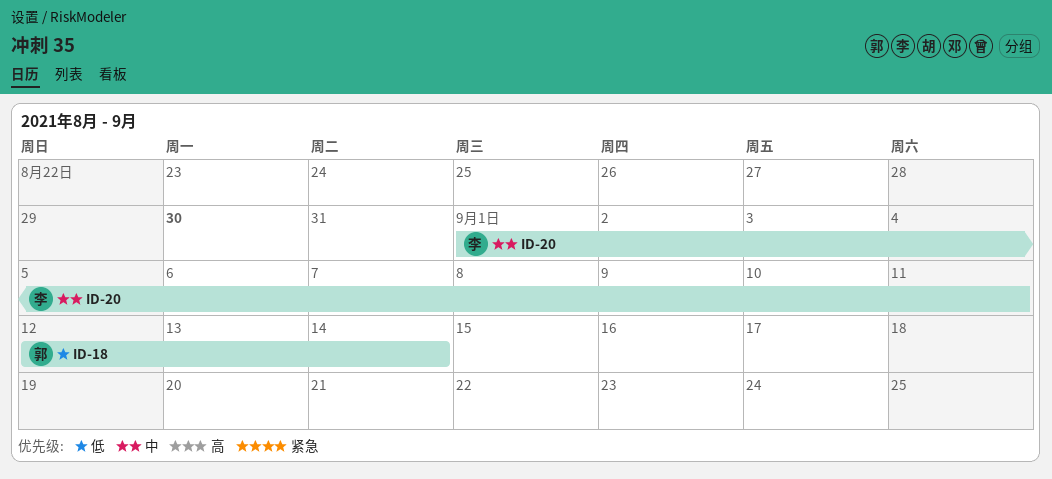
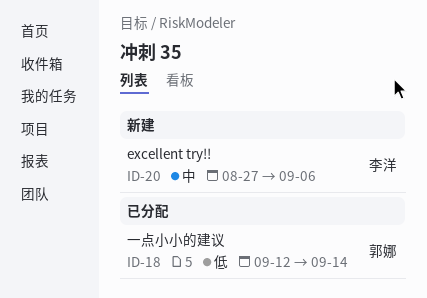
ID-20, start: Sep 1 -> Aug 27
ID-20, due: Sep 11 -> Sep 6

